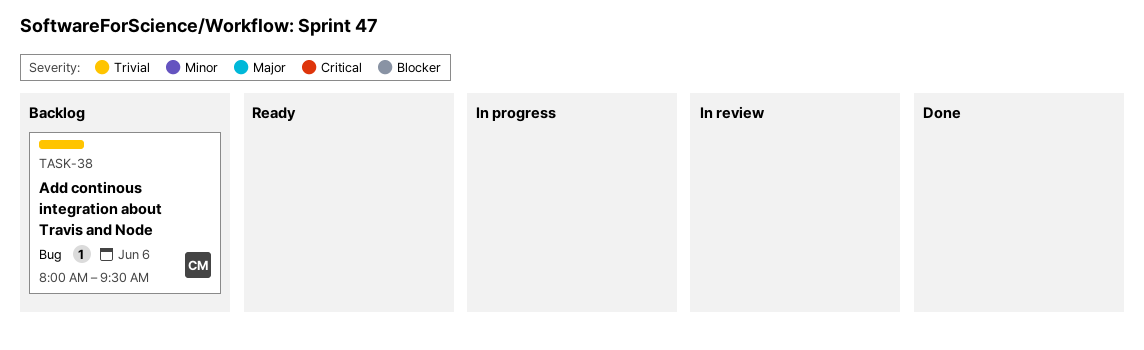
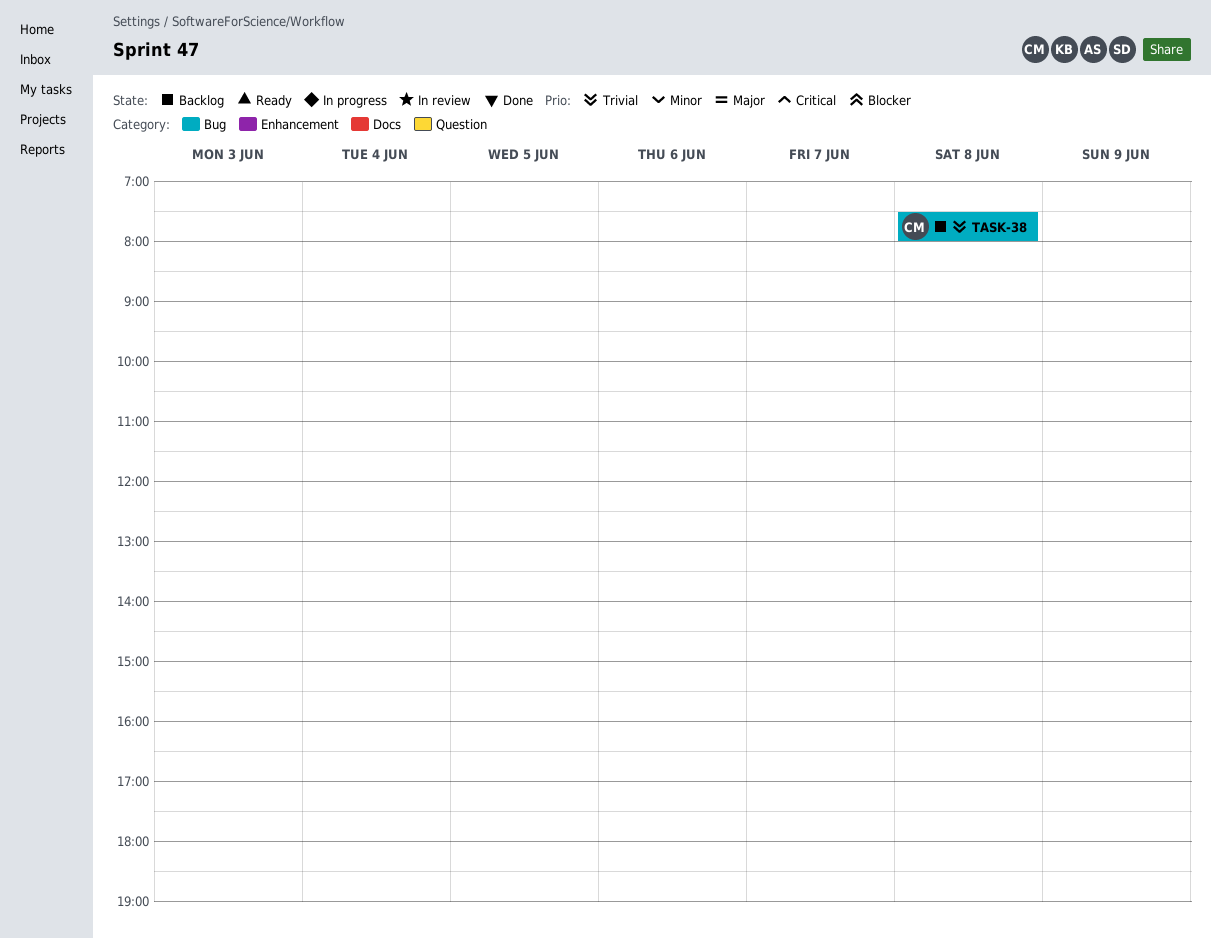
TASK-38, day: Jun 6 -> Jun 8
TASK-38, begins: 08:00 -> 07:30
TASK-38, ends: 09:30 -> 08:00

